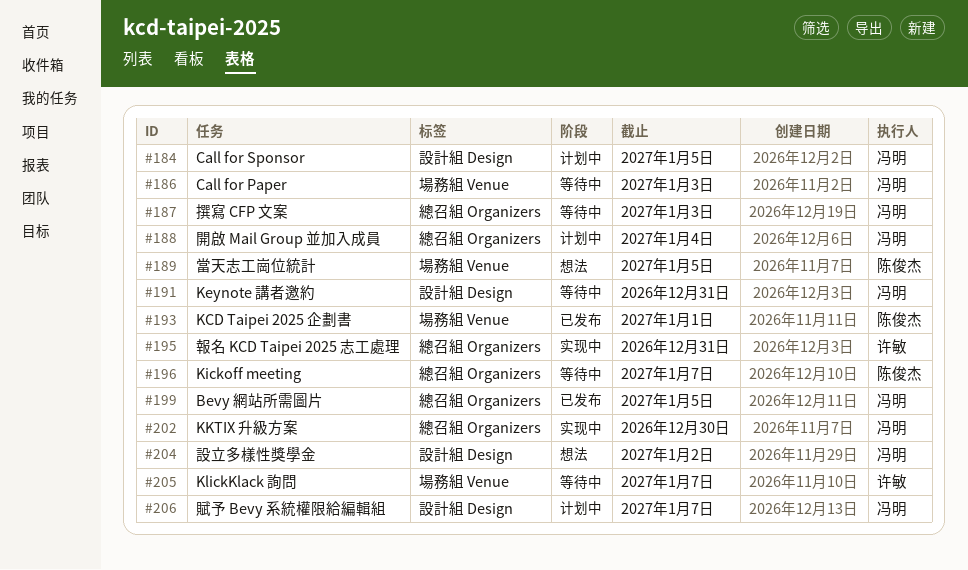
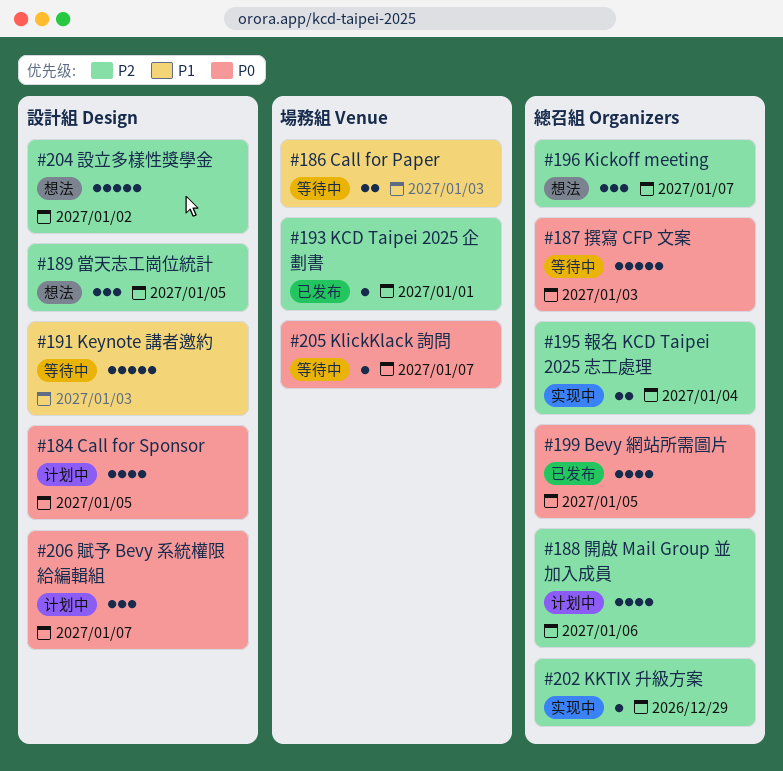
#188, due: Jan 4 -> Jan 6
#189, label: 場務組 Venue -> 設計組 Design
#191, due: Dec 31 -> Jan 3
#195, due: Dec 31 -> Jan 4
#196, status: 等待中 -> 想法
#202, due: Dec 30 -> Dec 29

